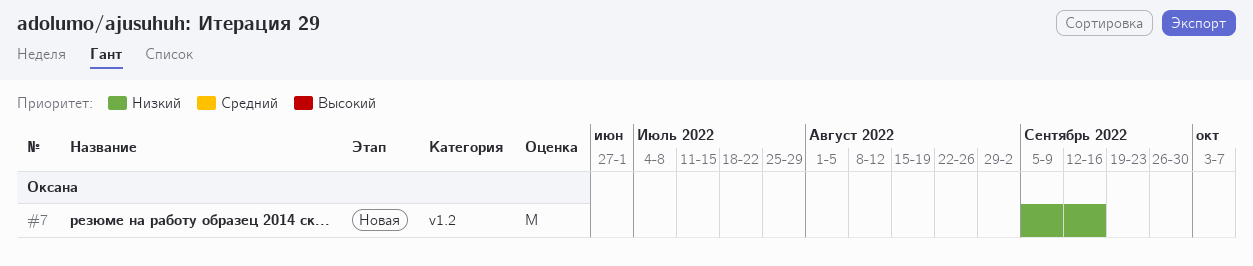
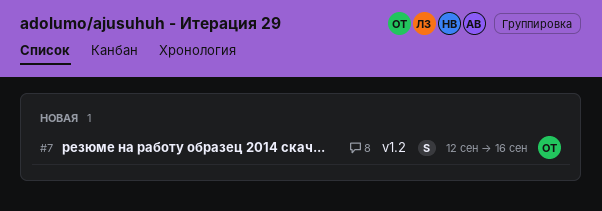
#7, estimate: M -> S
#7, start: Sep 5 -> Sep 12

